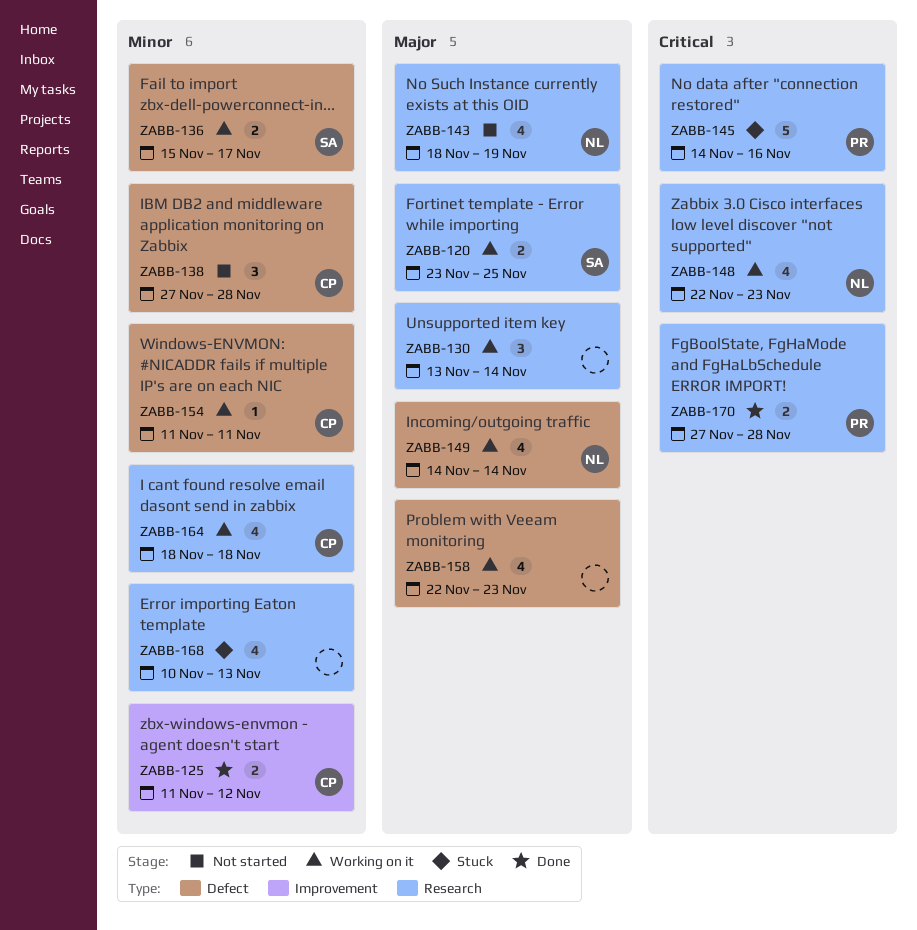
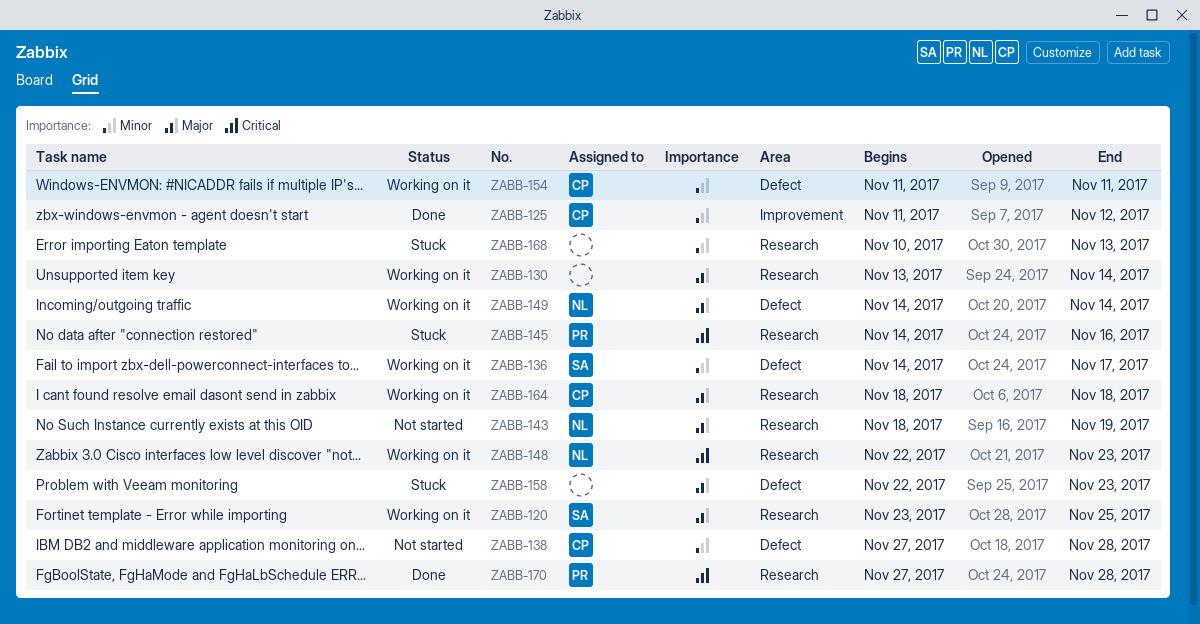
ZABB-136, start: Nov 15 -> Nov 14
ZABB-158, status: Working on it -> Stuck
ZABB-164, priority: Minor -> Major

